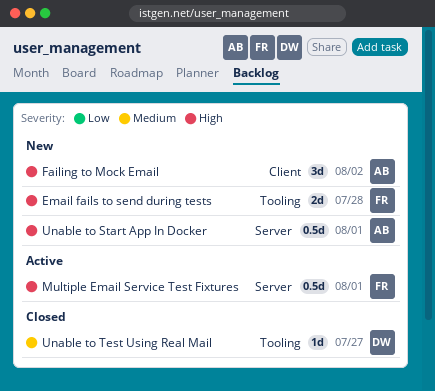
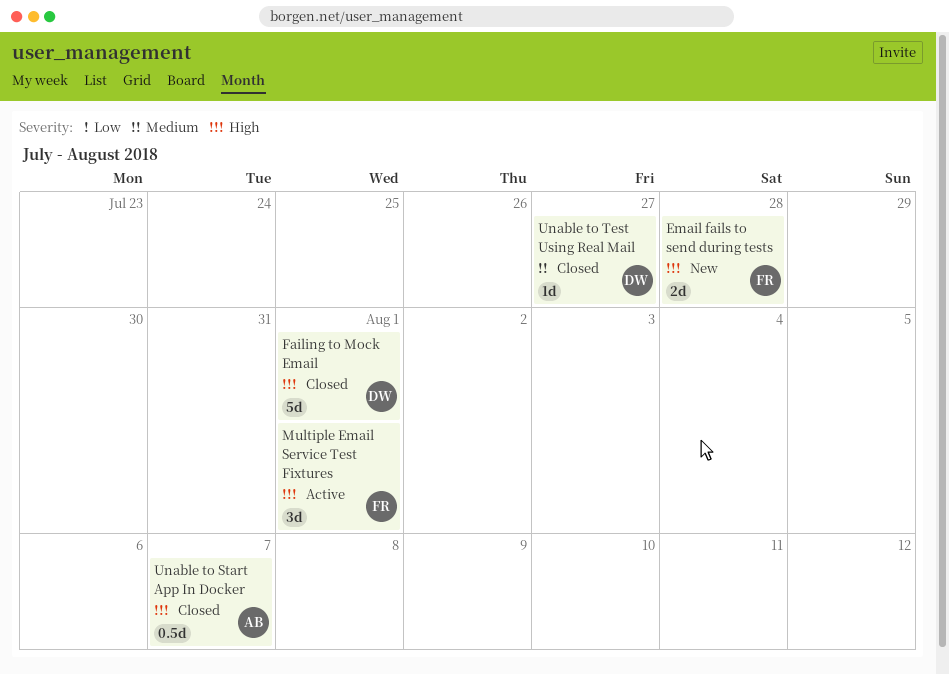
Failing to Mock Email, status: New -> Closed
Failing to Mock Email, owner: AB -> DW
Failing to Mock Email, estimate: 3d -> 5d
Failing to Mock Email, due: Aug 2 -> Aug 1
Multiple Email Service Test Fixtures, estimate: 0.5d -> 3d
Unable to Start App In Docker, status: New -> Closed
Unable to Start App In Docker, due: Aug 1 -> Aug 7

